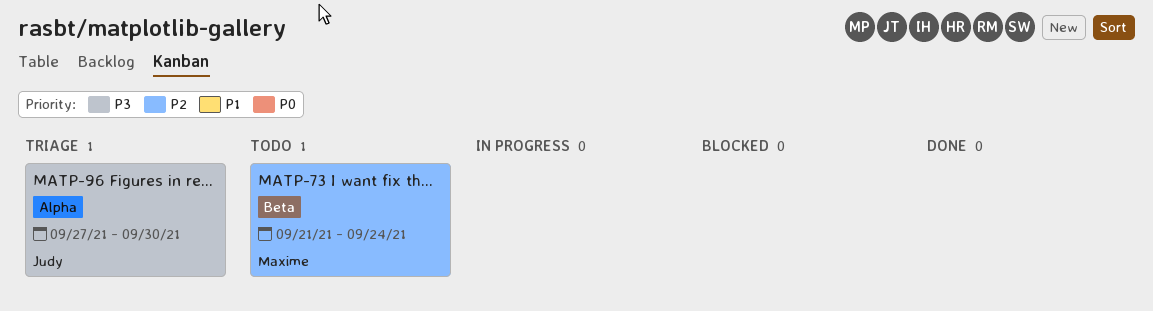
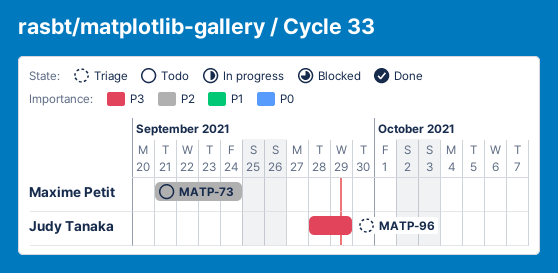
MATP-96, start: Sep 27 -> Sep 28
MATP-96, due: Sep 30 -> Sep 29

